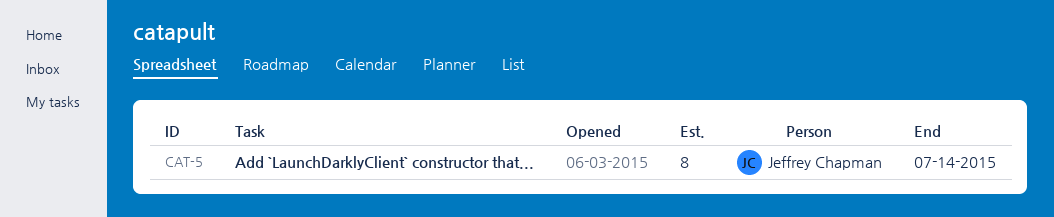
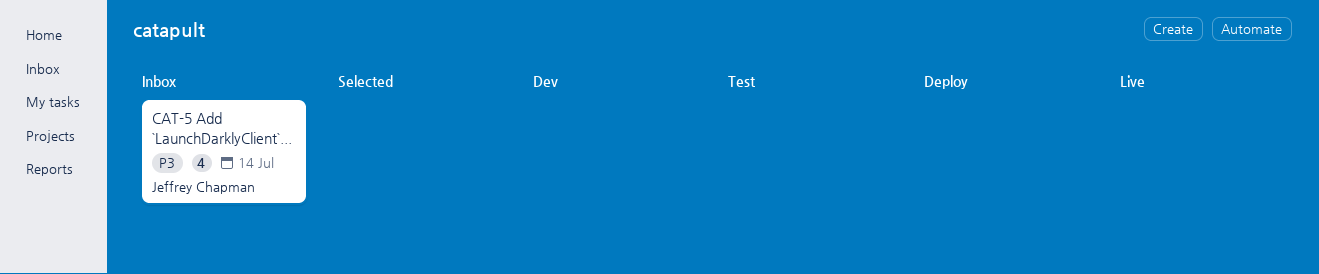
CAT-5, estimate: 8 -> 4

